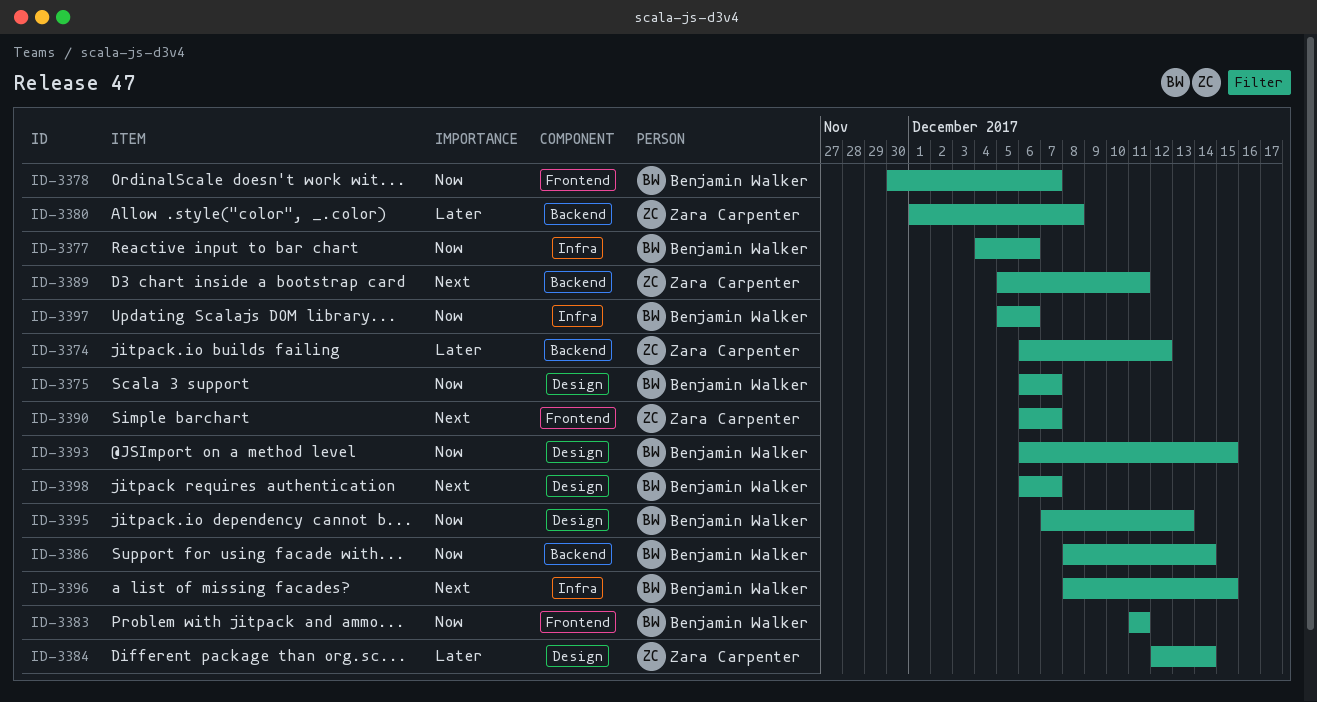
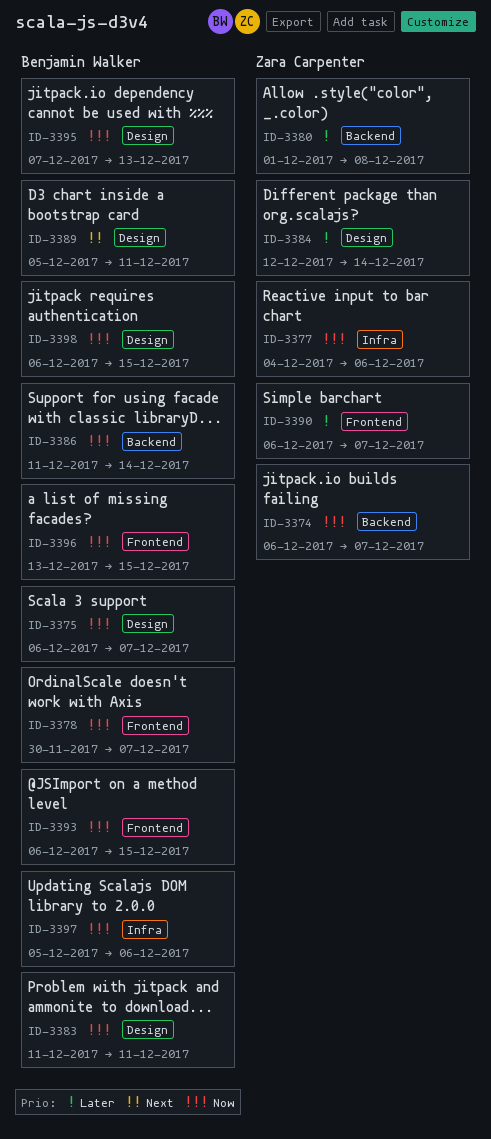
ID-3374, priority: Later -> Now
ID-3374, due: Dec 12 -> Dec 7
ID-3377, owner: Benjamin Walker -> Zara Carpenter
ID-3383, label: Frontend -> Design
ID-3386, start: Dec 8 -> Dec 11
ID-3389, owner: Zara Carpenter -> Benjamin Walker
ID-3389, label: Backend -> Design
ID-3390, priority: Next -> Later
ID-3393, label: Design -> Frontend
ID-3396, priority: Next -> Now
ID-3396, label: Infra -> Frontend
ID-3396, start: Dec 8 -> Dec 13
ID-3398, priority: Next -> Now
ID-3398, due: Dec 7 -> Dec 15

